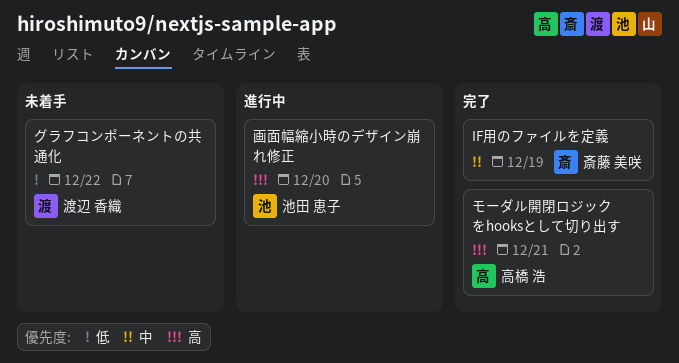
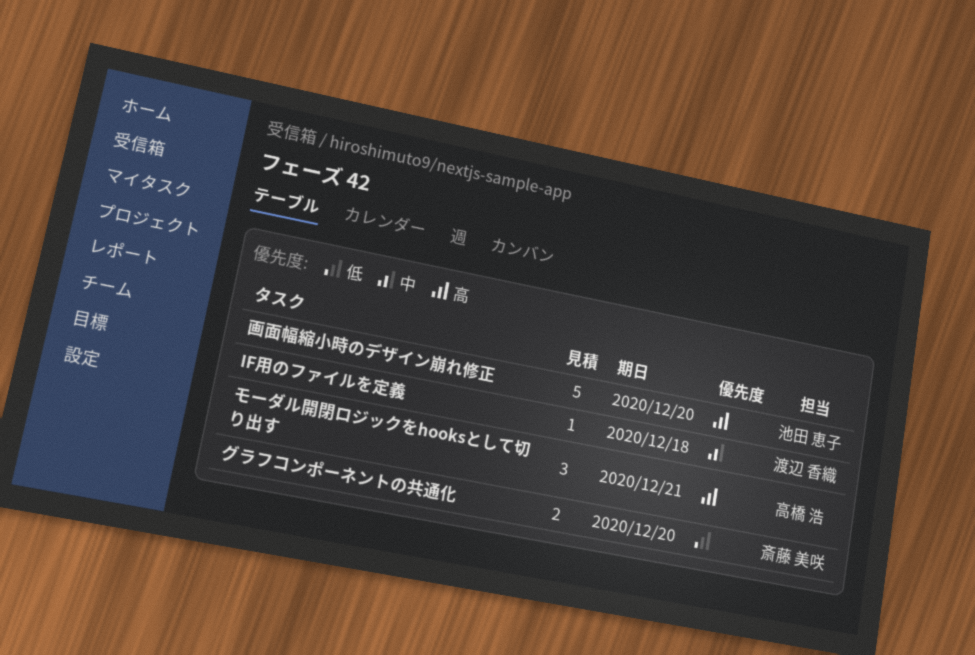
IF用のファイルを定義, owner: 斎藤 美咲 -> 渡辺 香織
IF用のファイルを定義, due: Dec 19 -> Dec 18
グラフコンポーネントの共通化, owner: 渡辺 香織 -> 斎藤 美咲
グラフコンポーネントの共通化, due: Dec 22 -> Dec 20

